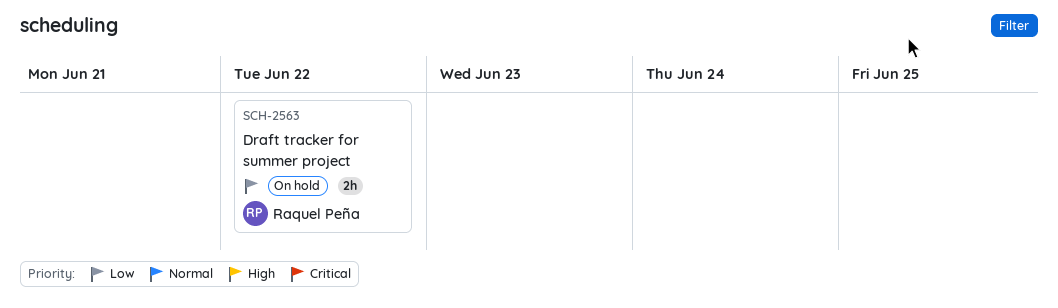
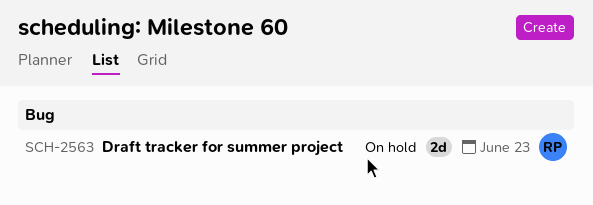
SCH-2563, estimate: 2h -> 2d
SCH-2563, due: Jun 22 -> Jun 23

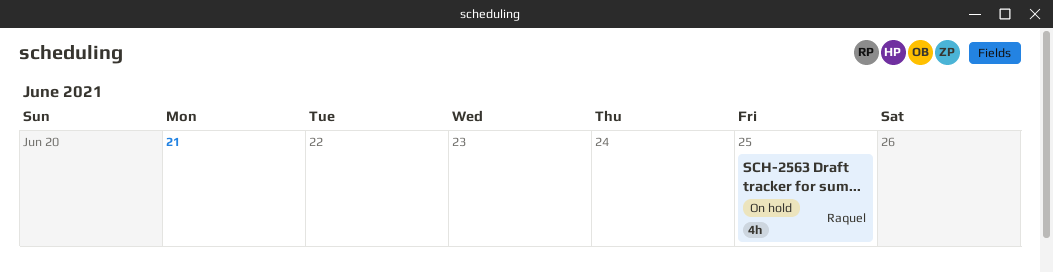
SCH-2563, estimate: 2d -> 4h
SCH-2563, due: Jun 23 -> Jun 25

